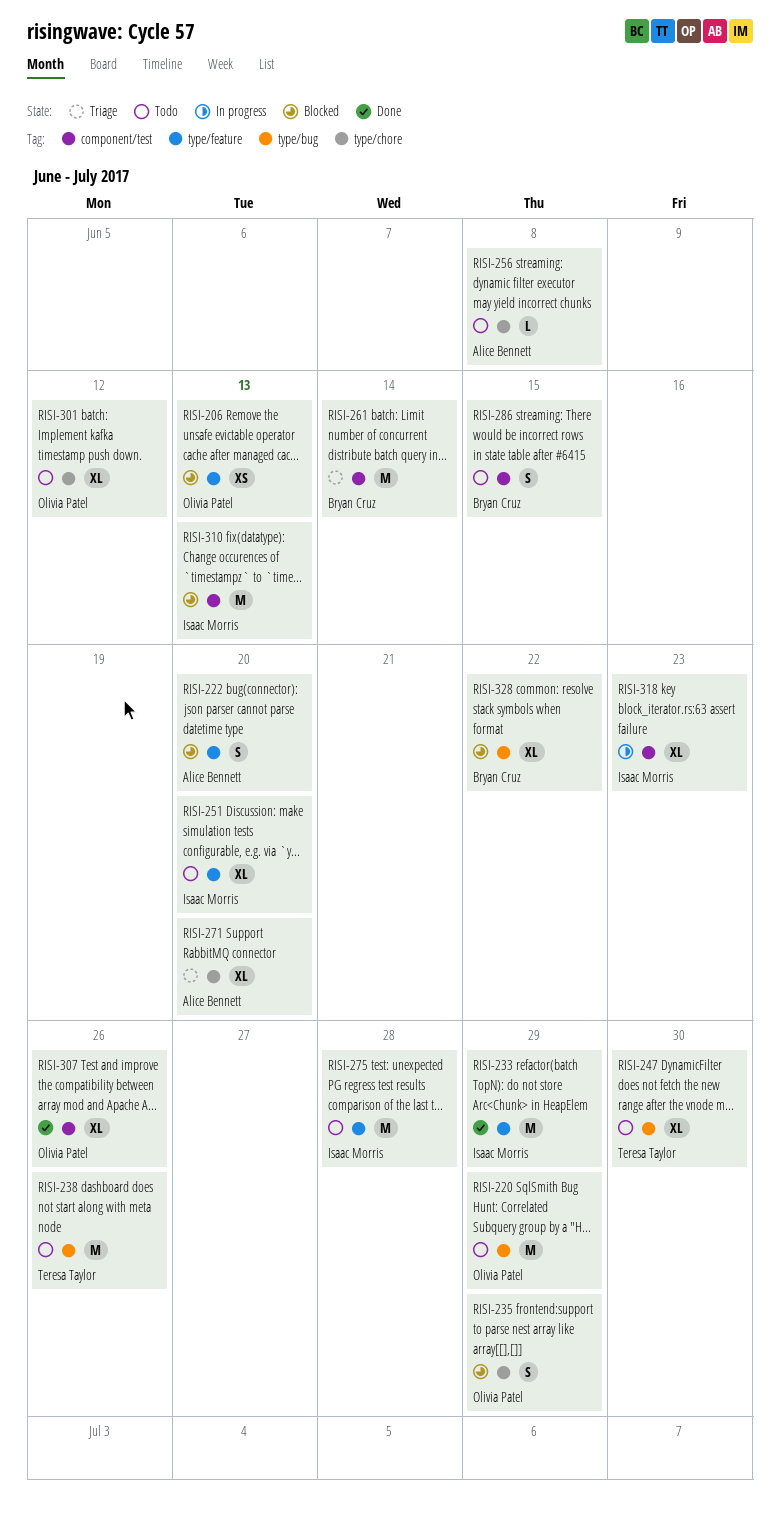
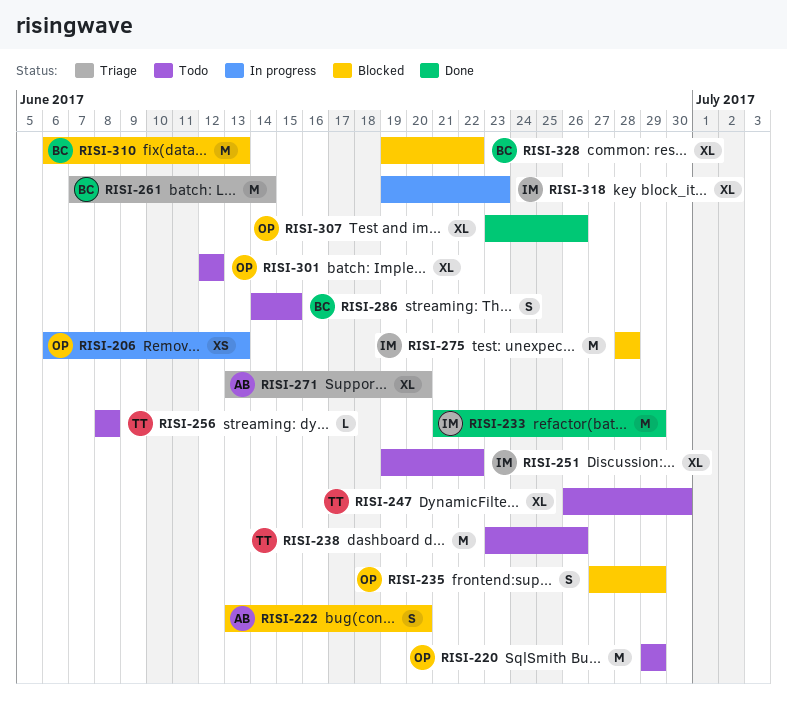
RISI-206, status: Blocked -> In progress
RISI-251, due: Jun 20 -> Jun 22
RISI-256, owner: Alice Bennett -> Teresa Taylor
RISI-275, status: Todo -> Blocked
RISI-310, owner: Isaac Morris -> Bryan Cruz

